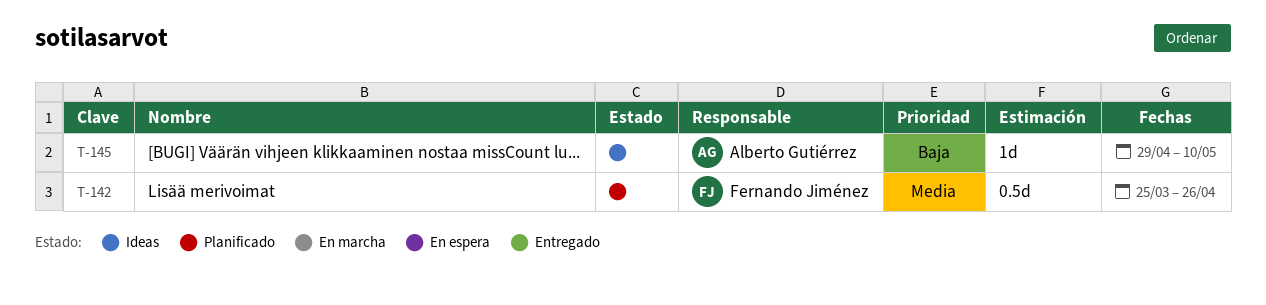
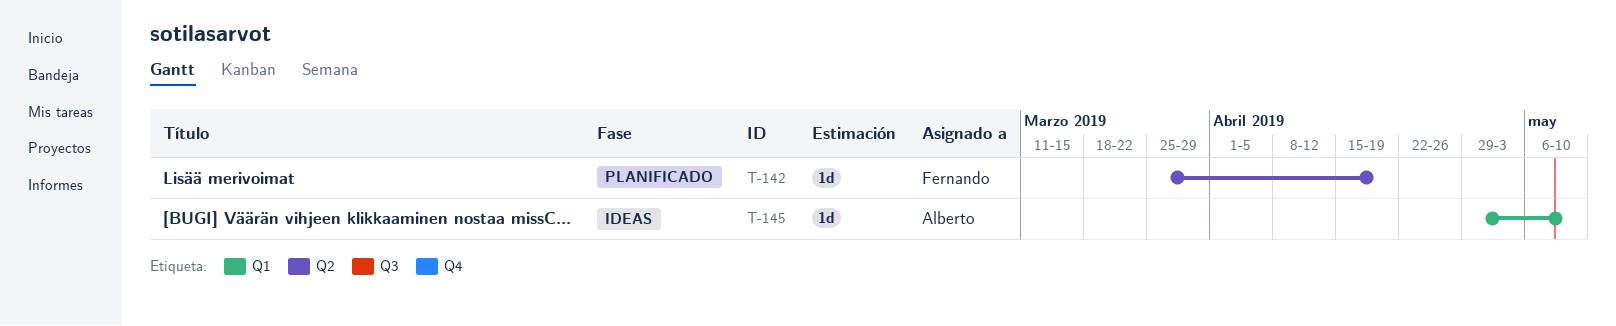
T-142, estimate: 0.5d -> 1d
T-142, due: Apr 26 -> Apr 19

